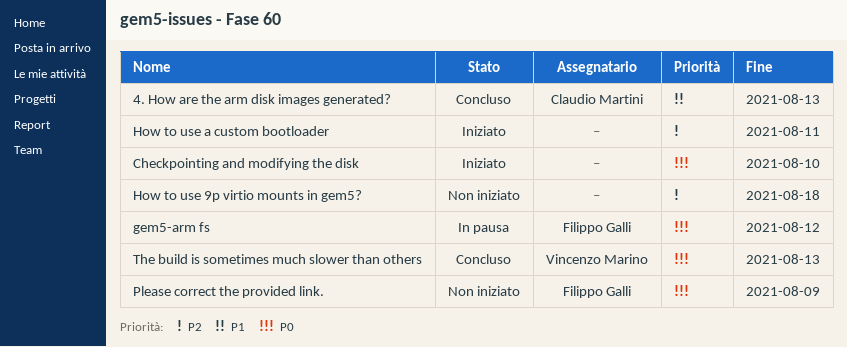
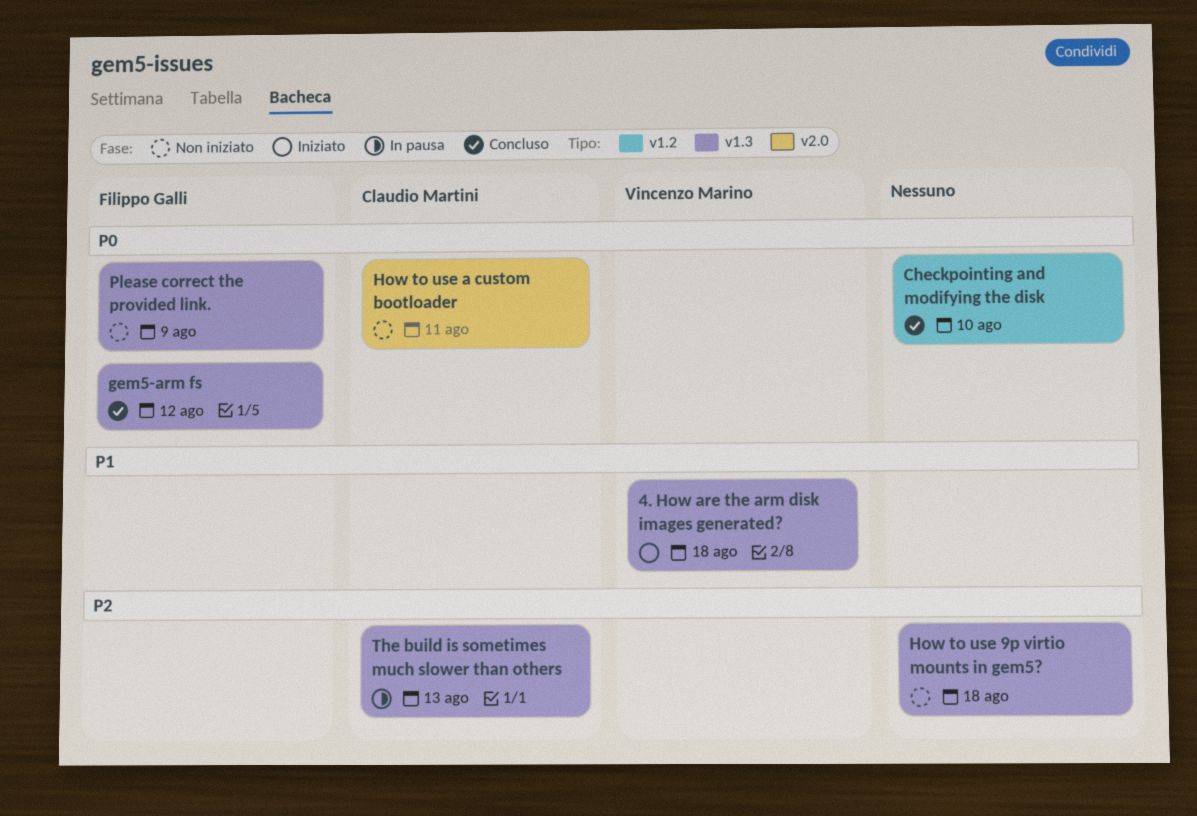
4. How are the arm disk images generated?, status: Concluso -> Iniziato
4. How are the arm disk images generated?, owner: Claudio Martini -> Vincenzo Marino
4. How are the arm disk images generated?, due: Aug 13 -> Aug 18
Checkpointing and modifying the disk, status: Iniziato -> Concluso
gem5-arm fs, status: In pausa -> Concluso
How to use a custom bootloader, status: Iniziato -> Non iniziato
How to use a custom bootloader, owner: none -> Claudio Martini
How to use a custom bootloader, priority: P2 -> P0
The build is sometimes much slower than others, status: Concluso -> In pausa
The build is sometimes much slower than others, owner: Vincenzo Marino -> Claudio Martini
The build is sometimes much slower than others, priority: P0 -> P2

